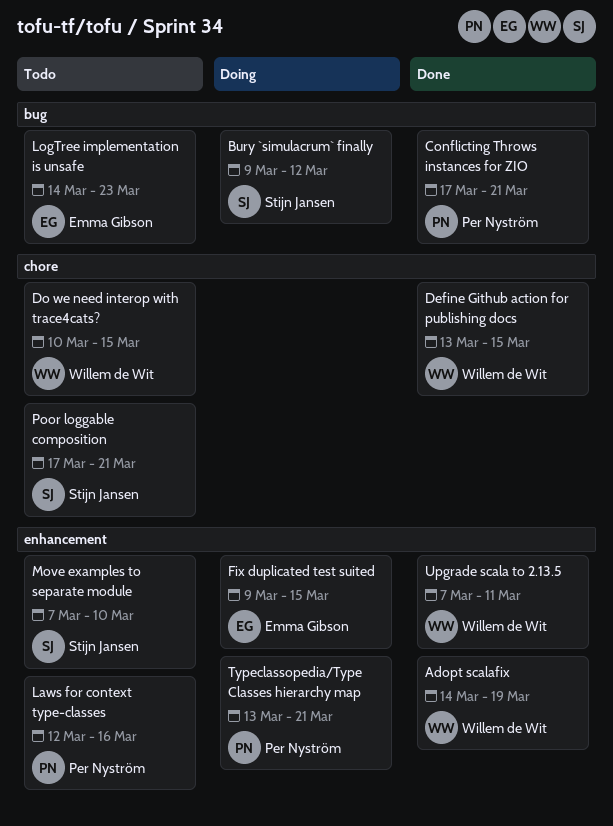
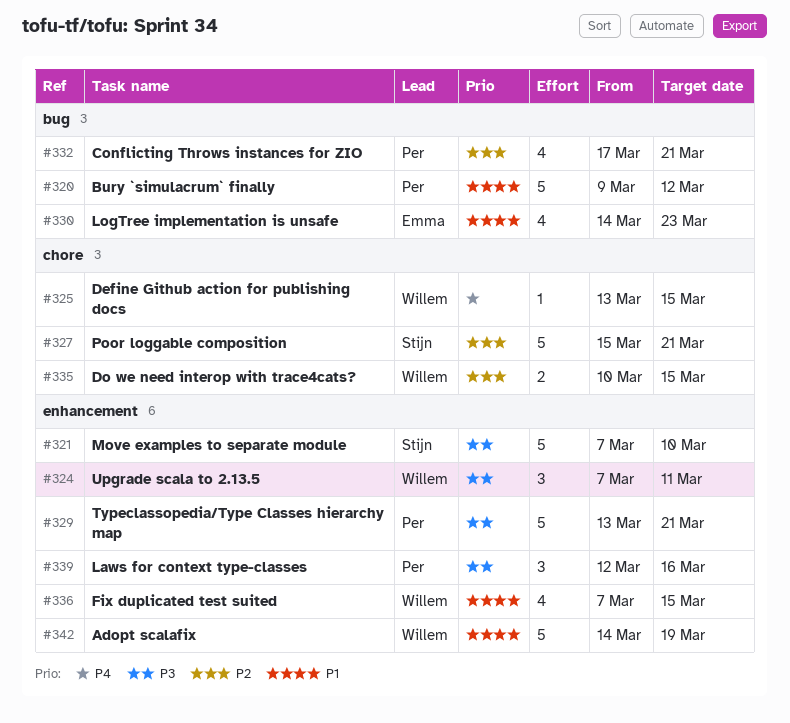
Bury `simulacrum` finally, owner: Stijn Jansen -> Per Nyström
Fix duplicated test suited, owner: Emma Gibson -> Willem de Wit
Fix duplicated test suited, start: Mar 9 -> Mar 7
Poor loggable composition, start: Mar 17 -> Mar 15

